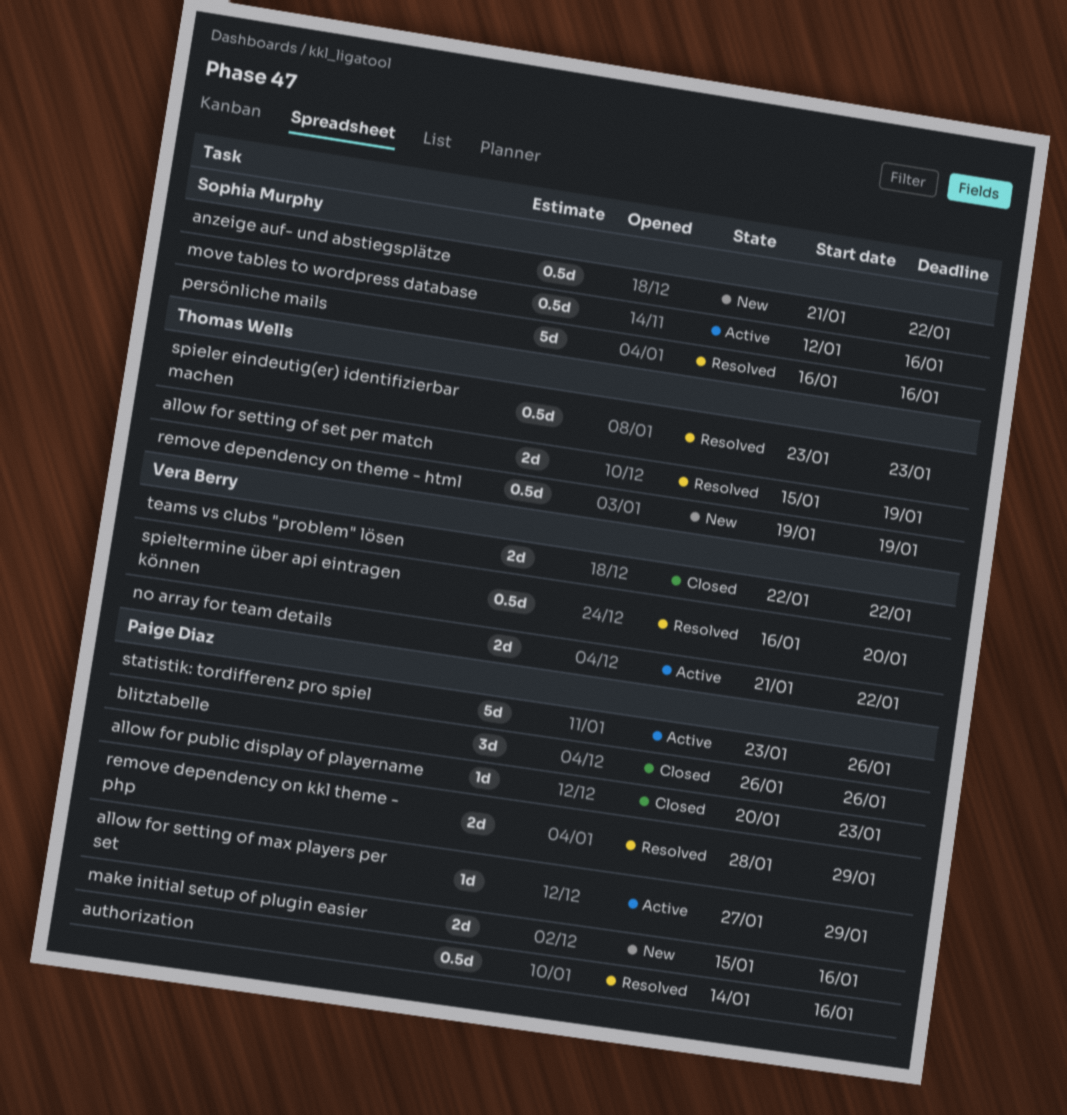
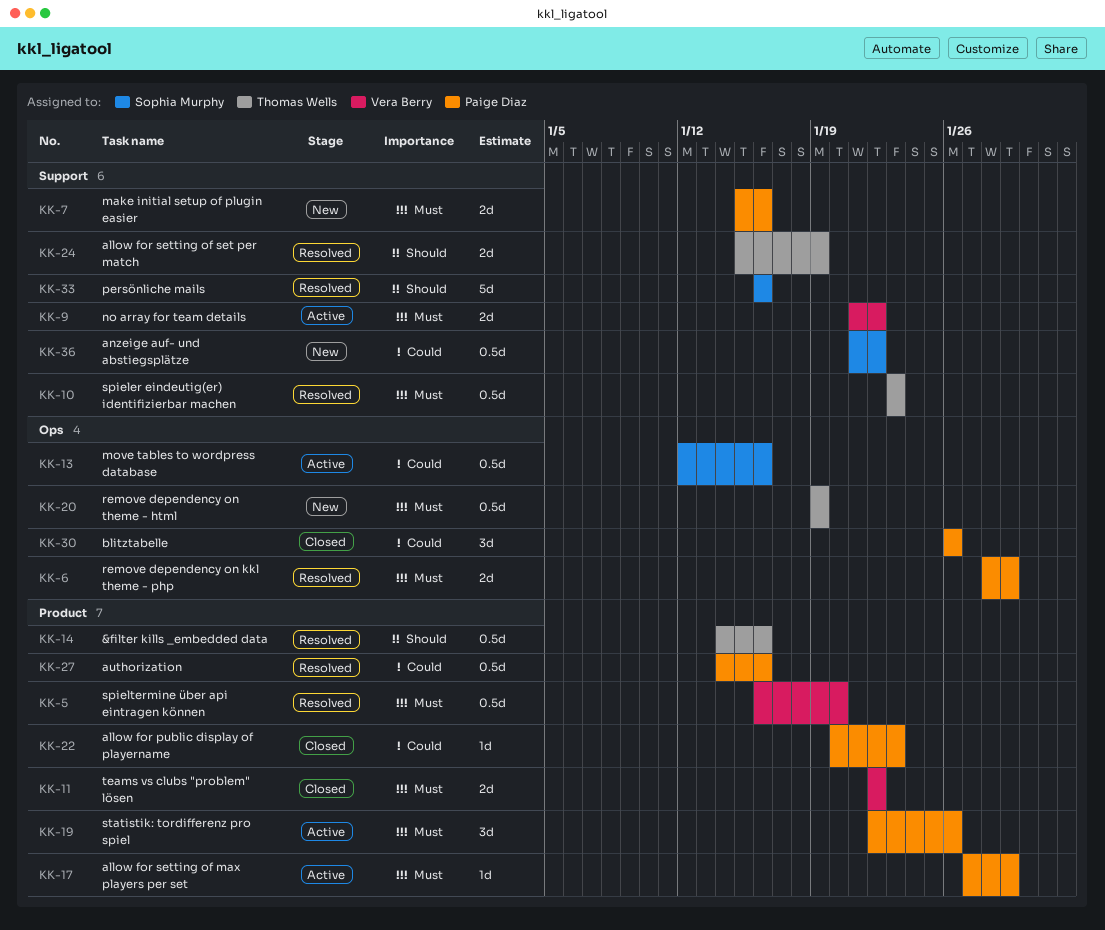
&filter kills _embedded data: none -> present
statistik: tordifferenz pro spiel, estimate: 5d -> 3d
statistik: tordifferenz pro spiel, start: Jan 23 -> Jan 22

